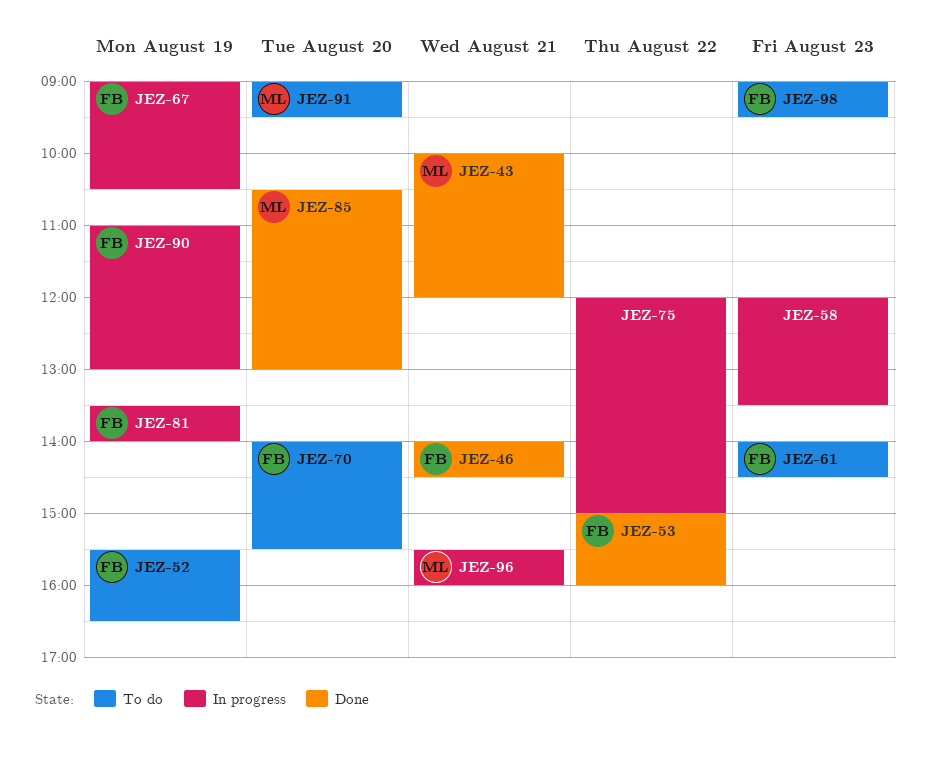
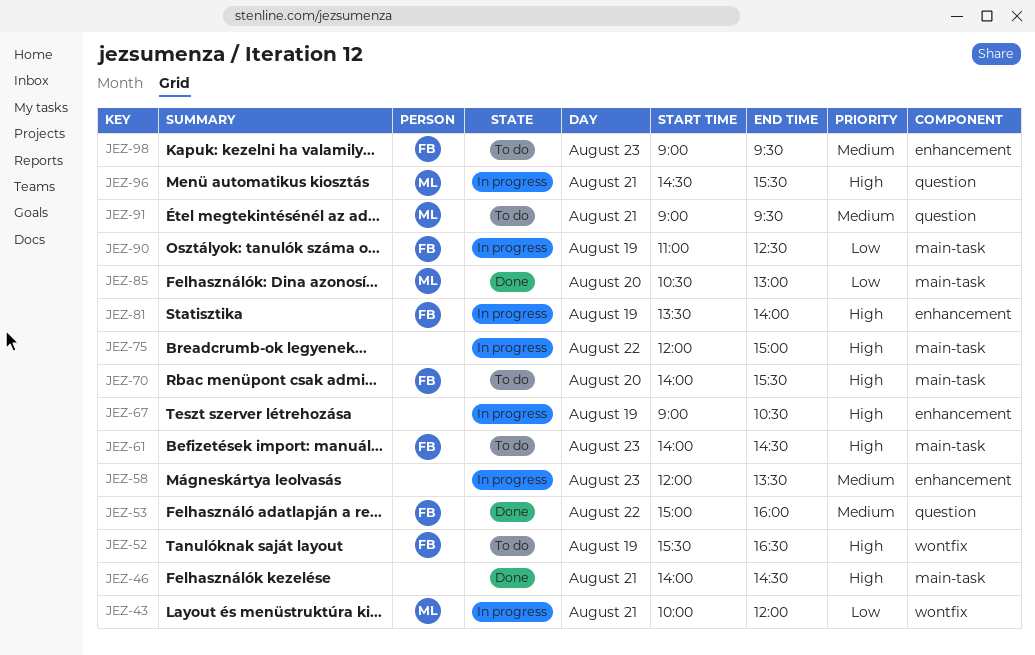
JEZ-43, status: Done -> In progress
JEZ-46, owner: FB -> none
JEZ-67, owner: FB -> none
JEZ-90, ends: 13:00 -> 12:30
JEZ-91, day: Aug 20 -> Aug 21
JEZ-96, begins: 15:30 -> 14:30
JEZ-96, ends: 16:00 -> 15:30

